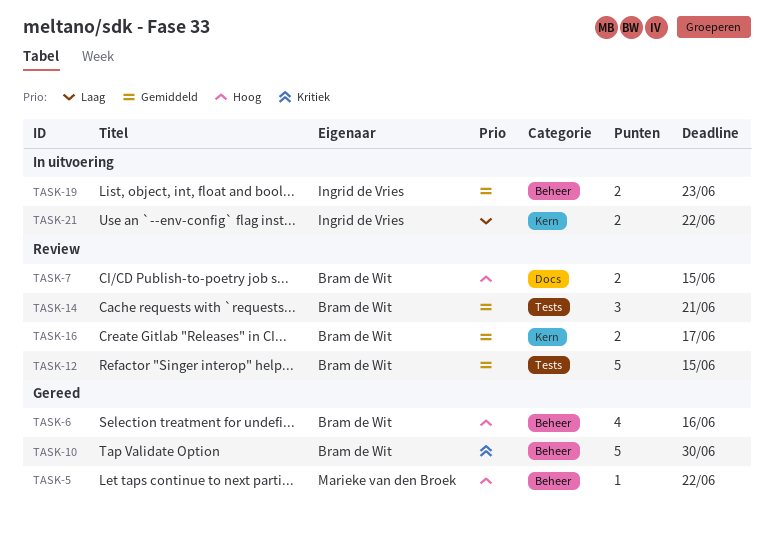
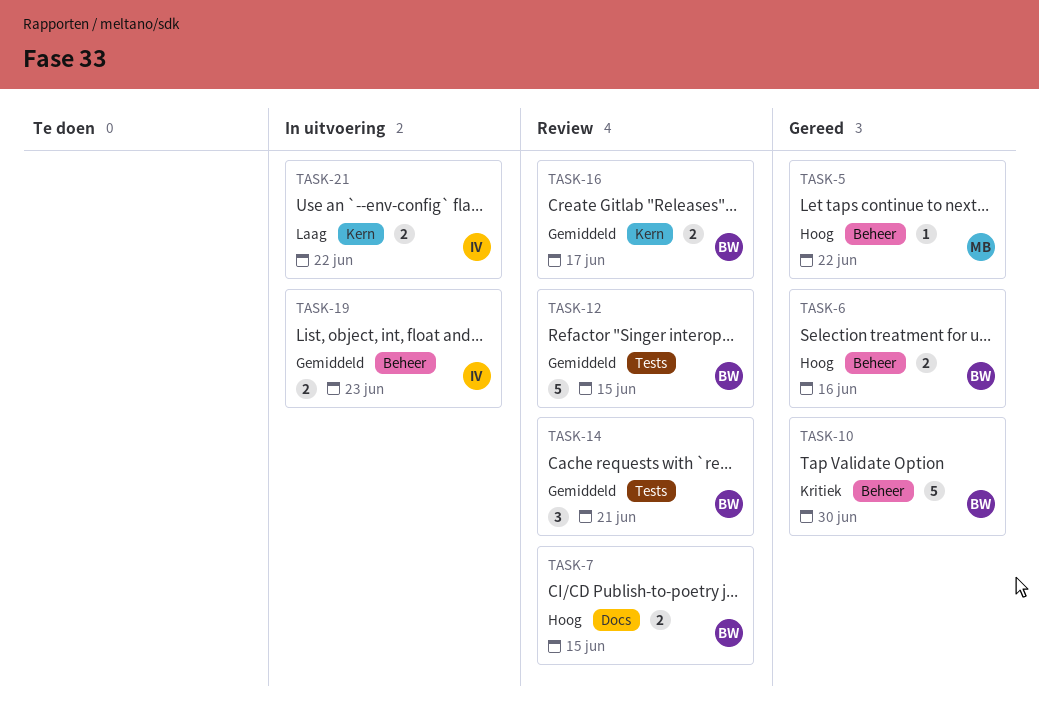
TASK-6, estimate: 4 -> 2

